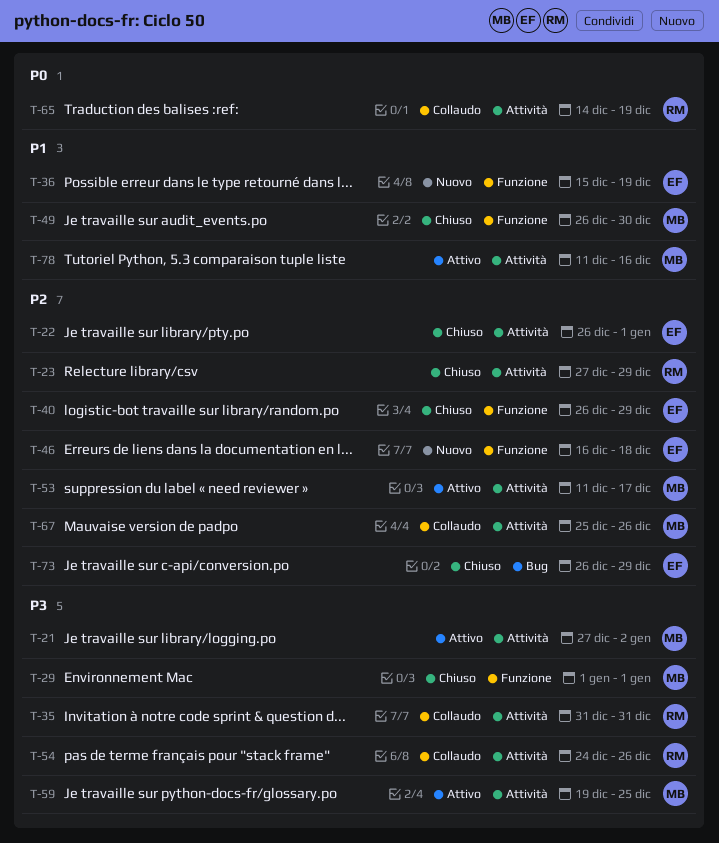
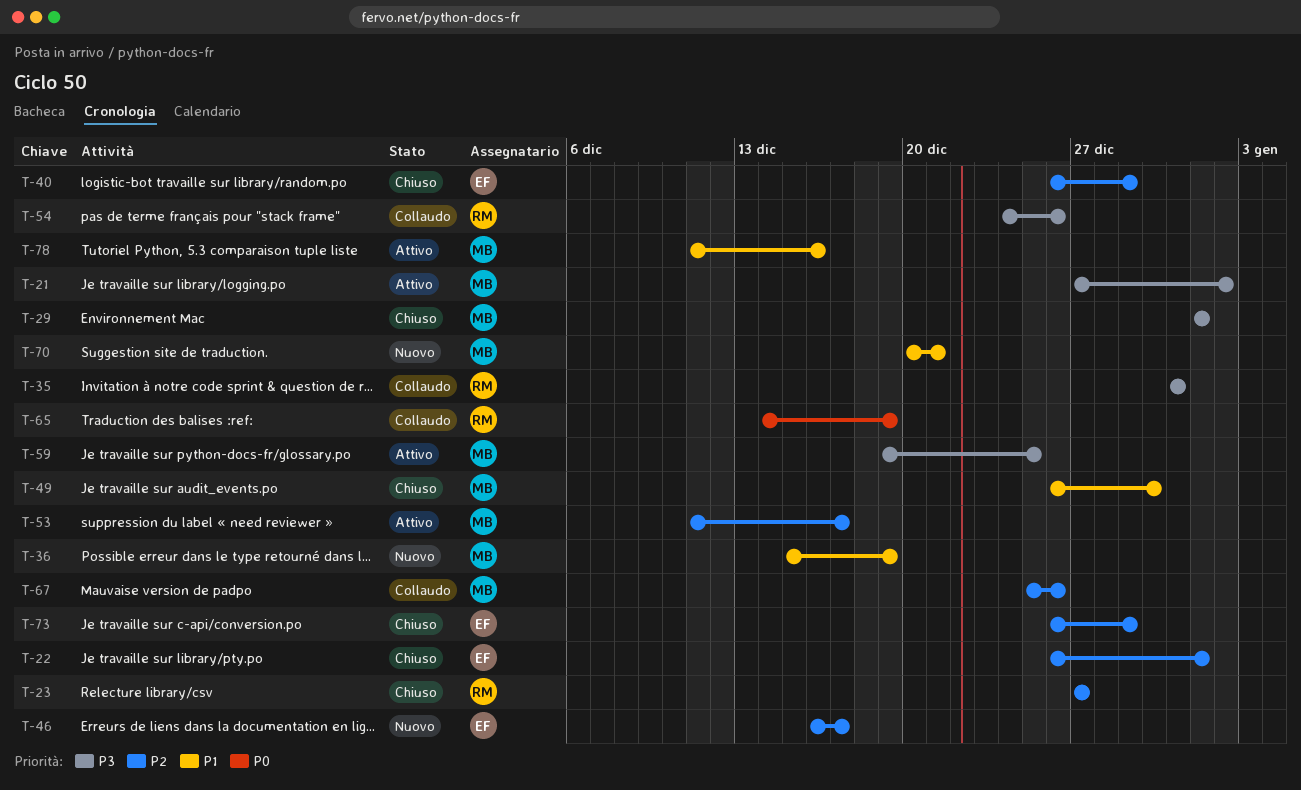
T-23, due: Dec 29 -> Dec 27
T-36, owner: EF -> MB
T-46, due: Dec 18 -> Dec 17
T-70: none -> present

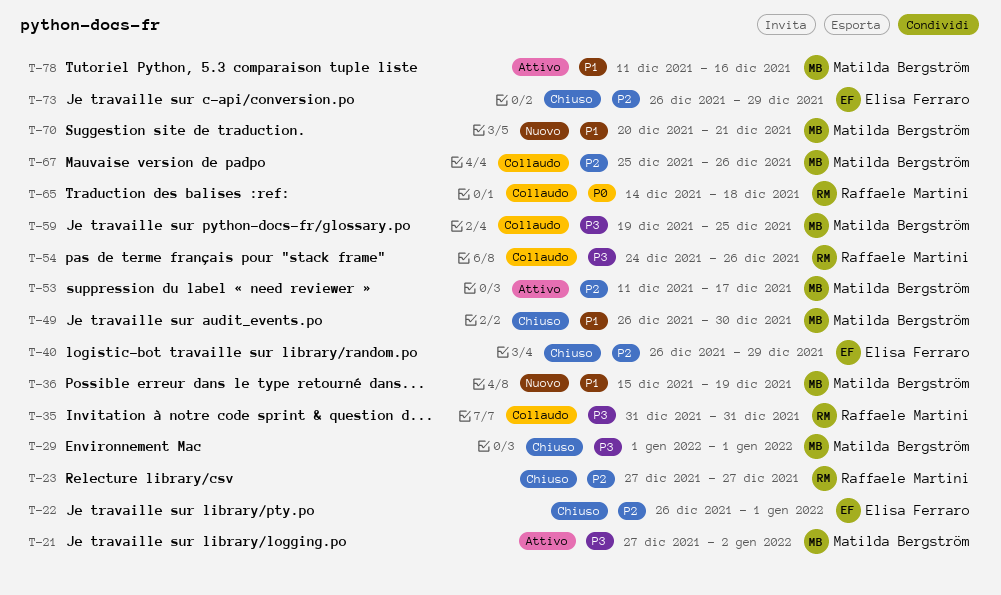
T-46: present -> none
T-59, status: Attivo -> Collaudo
T-65, due: Dec 19 -> Dec 18

